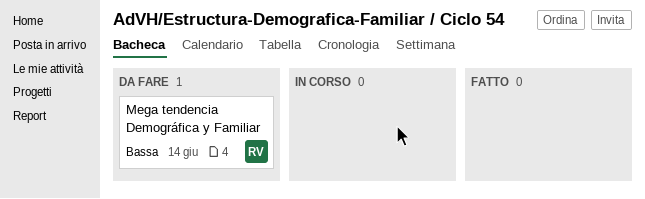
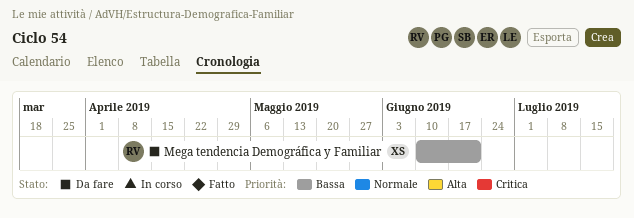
Mega tendencia Demográfica y Familiar, due: Jun 14 -> Jun 21

